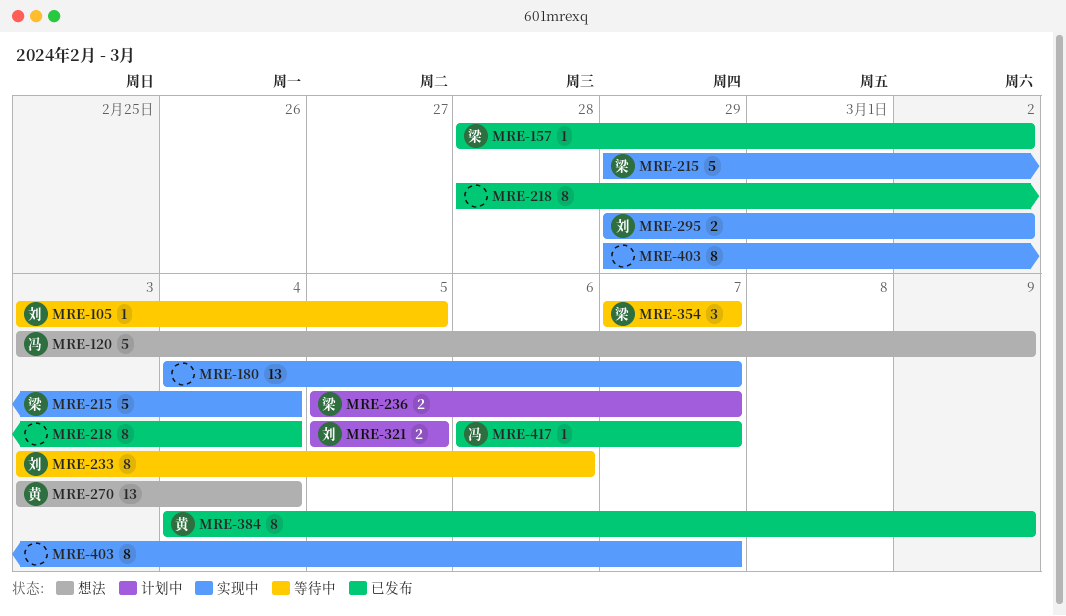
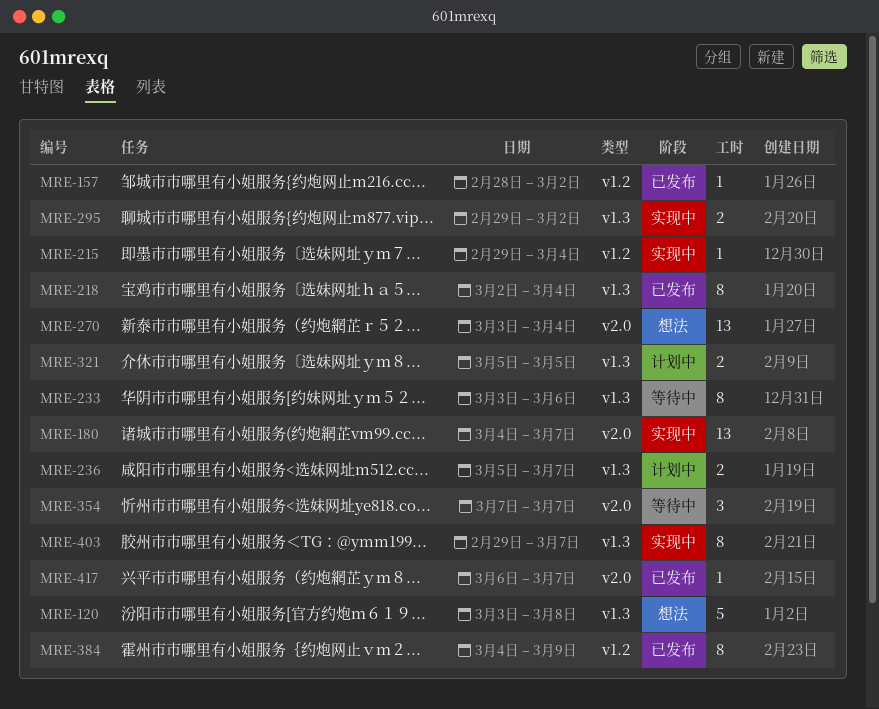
MRE-105: present -> none
MRE-120, due: Mar 9 -> Mar 8
MRE-215, estimate: 5 -> 1
MRE-218, start: Feb 28 -> Mar 2

